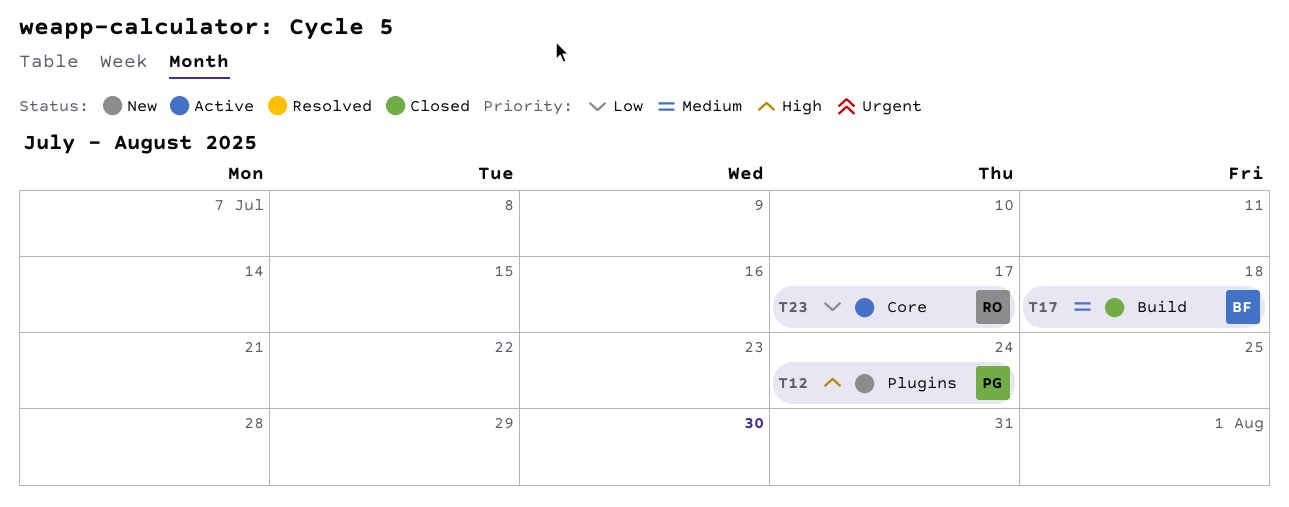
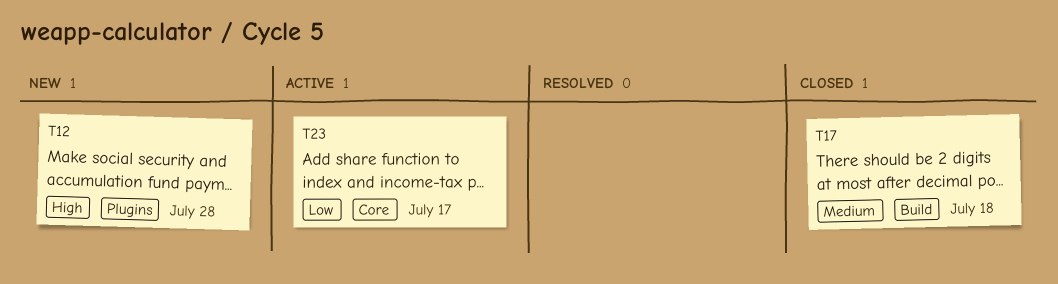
T12, due: Jul 24 -> Jul 28

